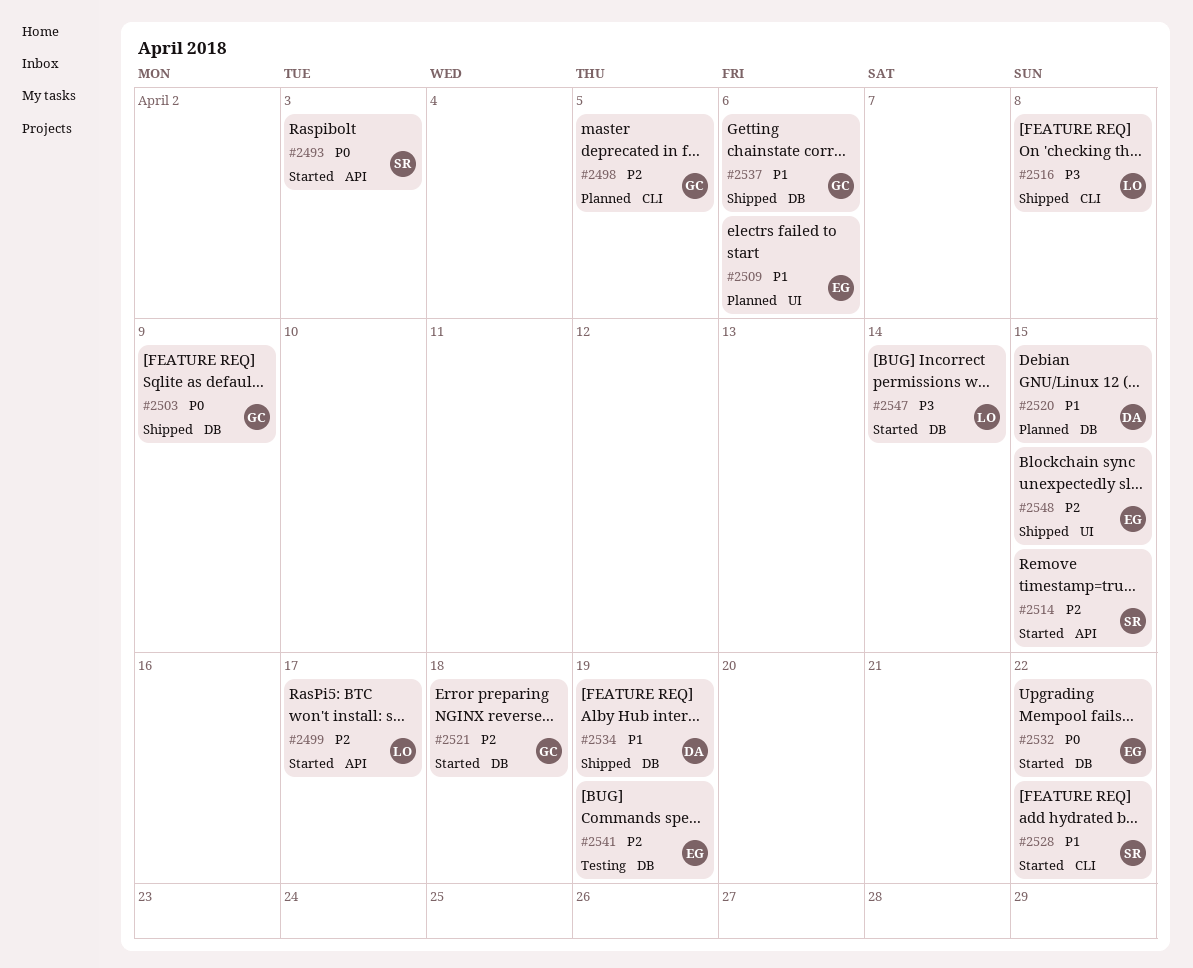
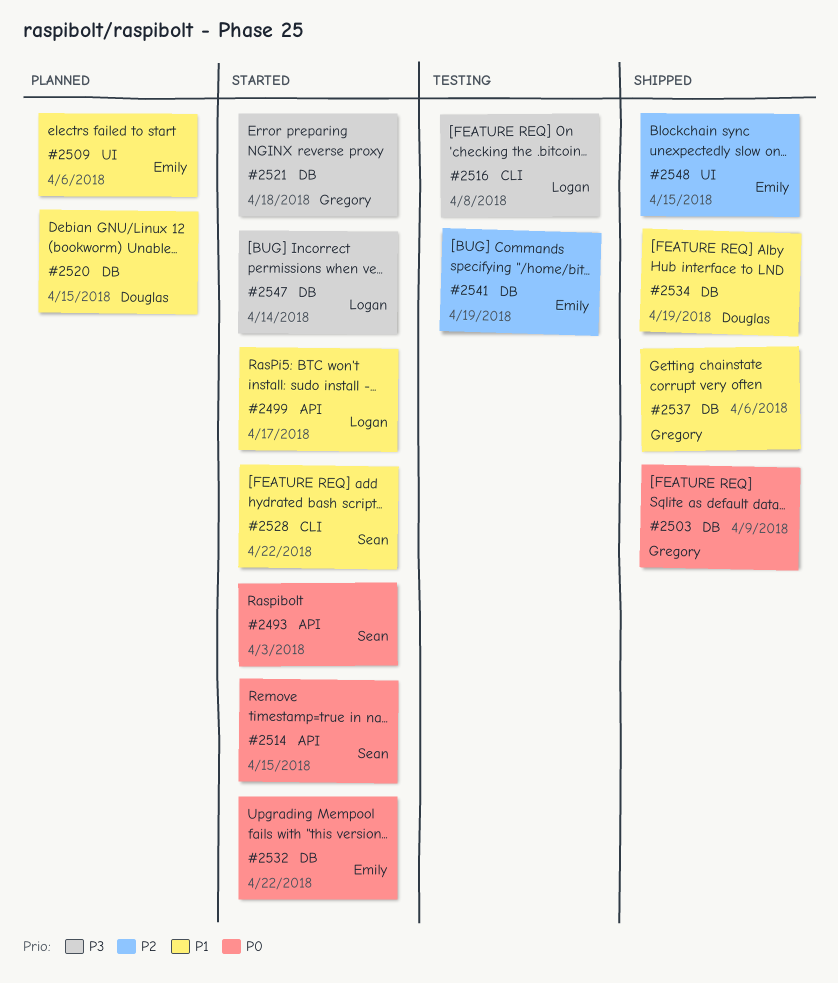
#2498: present -> none
#2499, priority: P2 -> P1
#2514, priority: P2 -> P0
#2516, status: Shipped -> Testing
#2521, priority: P2 -> P3

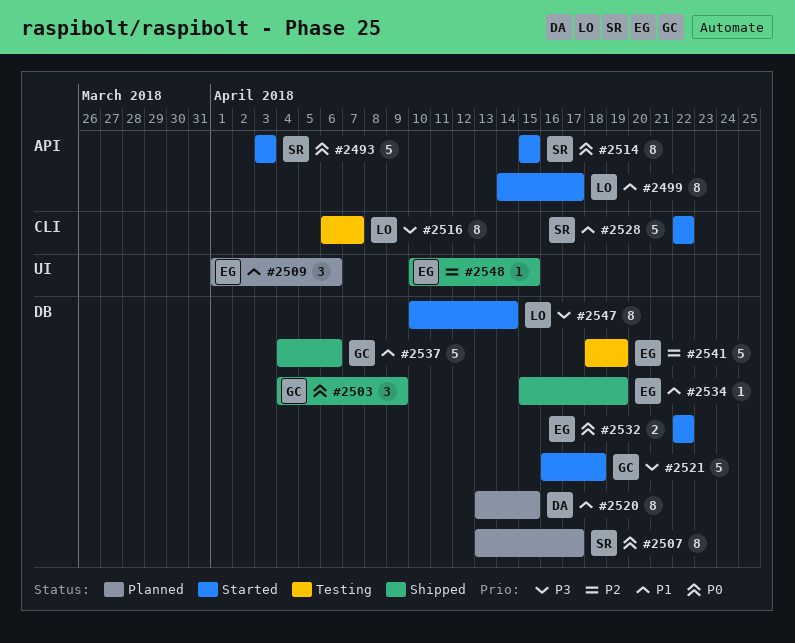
#2507: none -> present
#2516, due: Apr 8 -> Apr 7
#2534, owner: Douglas -> Emily

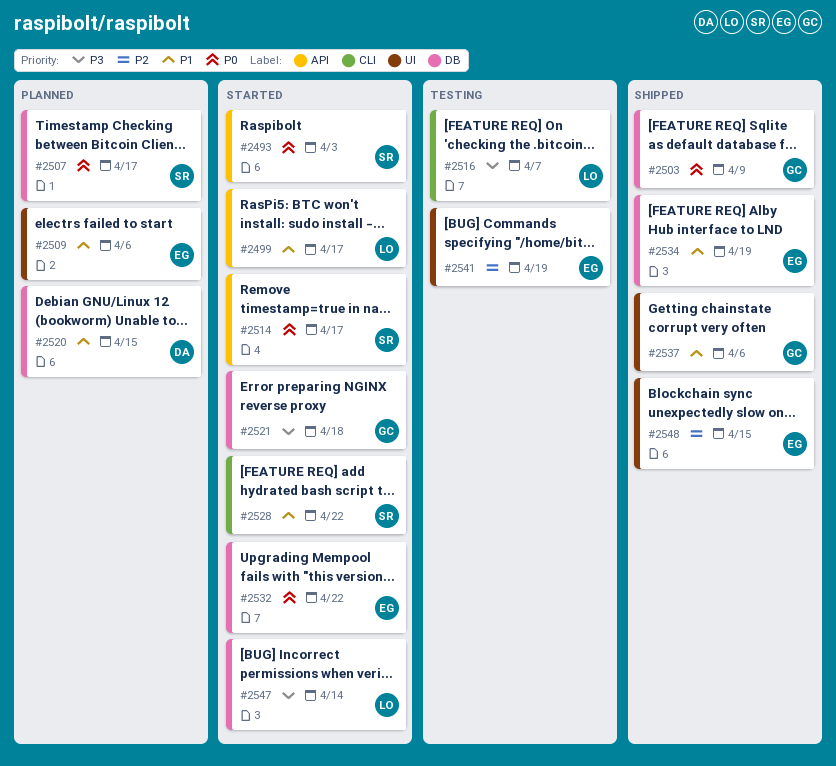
#2514, due: Apr 15 -> Apr 17
#2537, label: DB -> UI
#2541, label: DB -> UI

